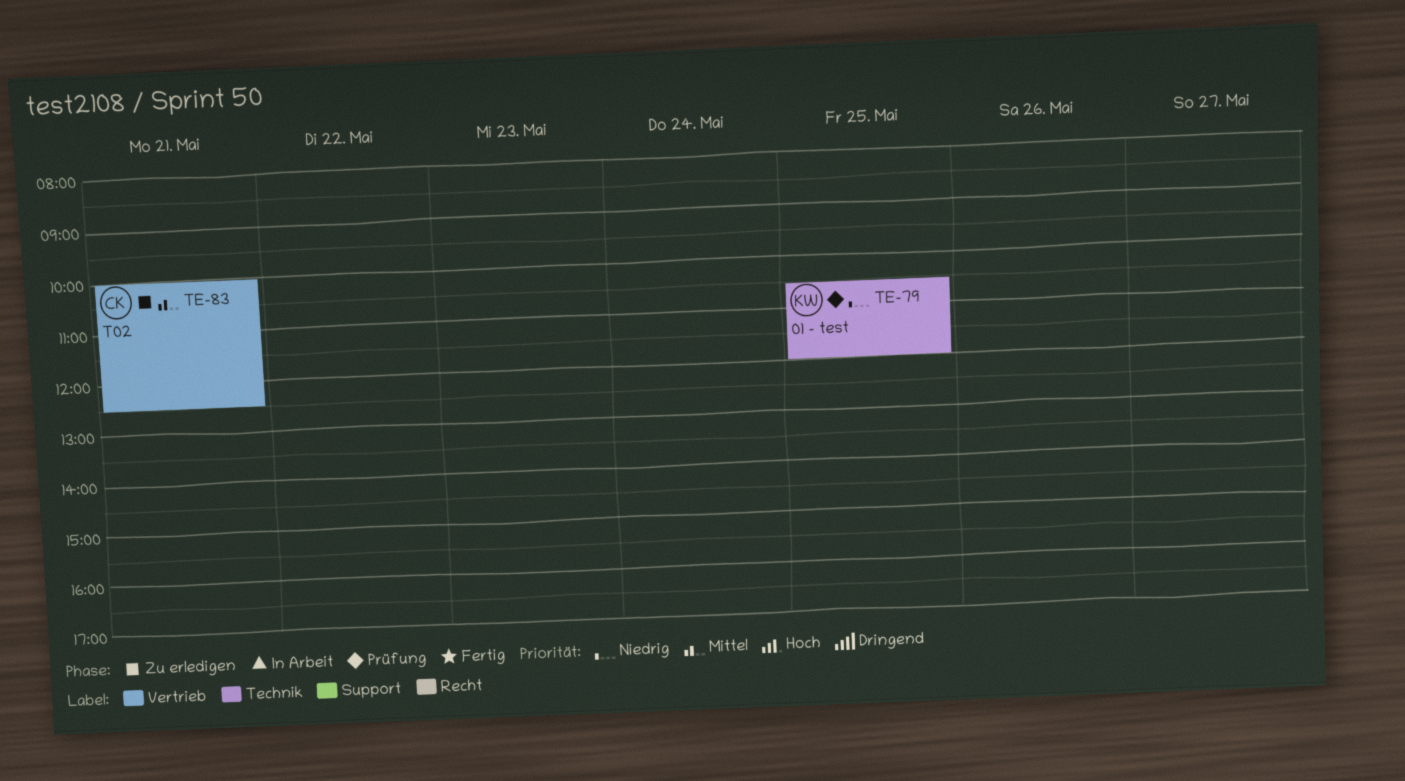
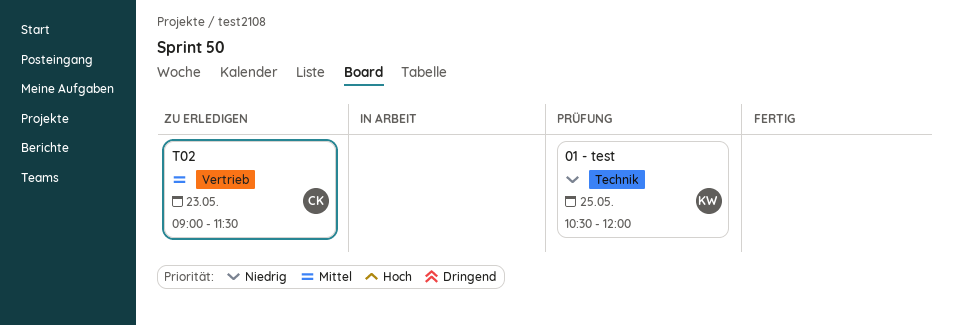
T02, day: May 21 -> May 23
T02, begins: 10:00 -> 09:00
T02, ends: 12:30 -> 11:30

